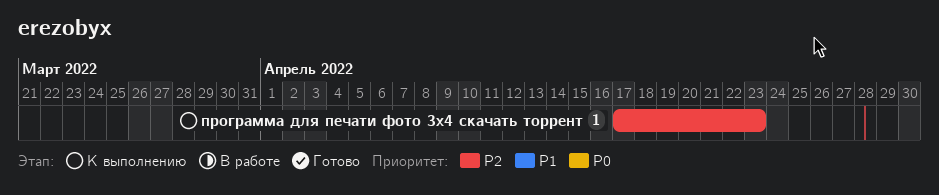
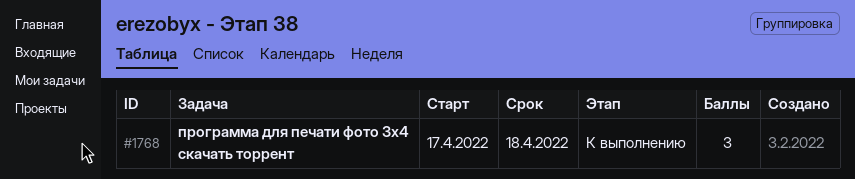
программа для печати фото 3х4 скачать торрент, estimate: 1 -> 3
программа для печати фото 3х4 скачать торрент, due: Apr 23 -> Apr 18

